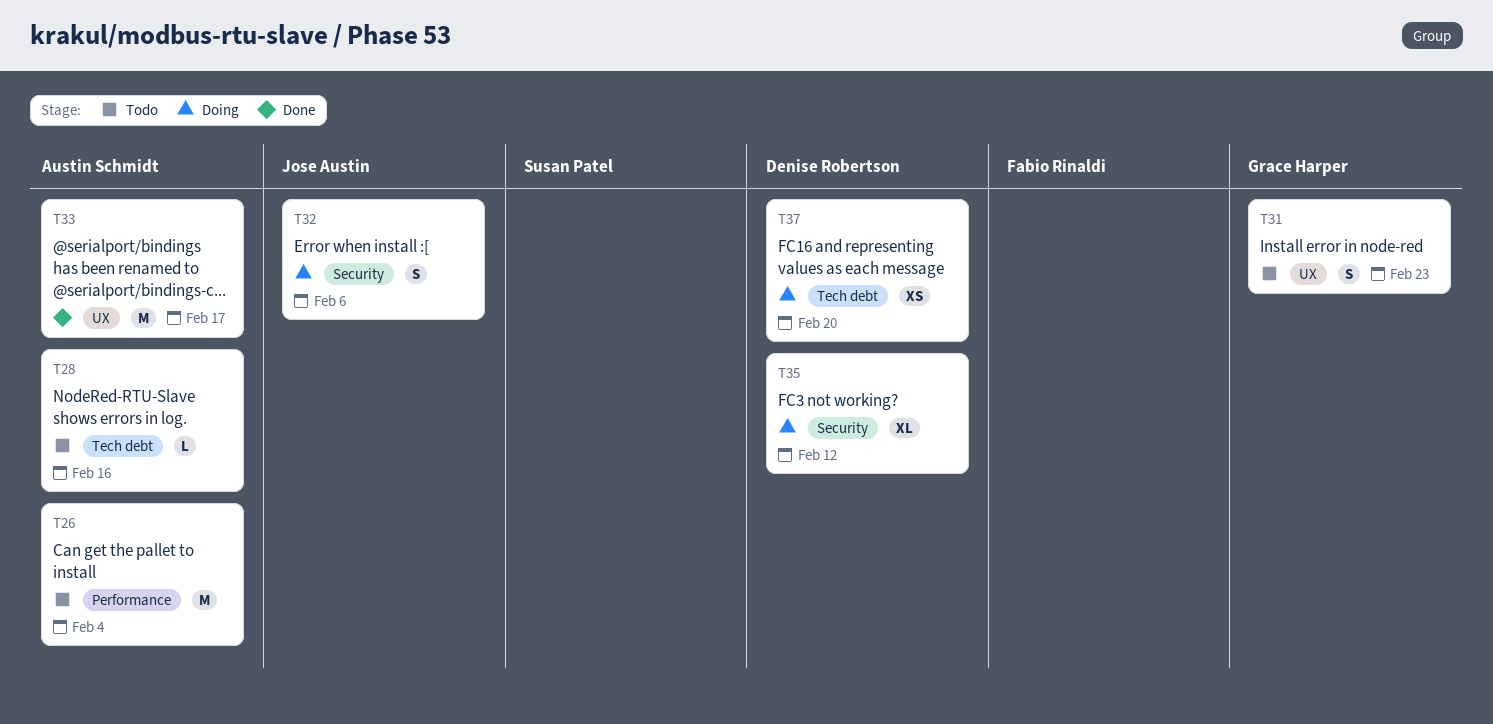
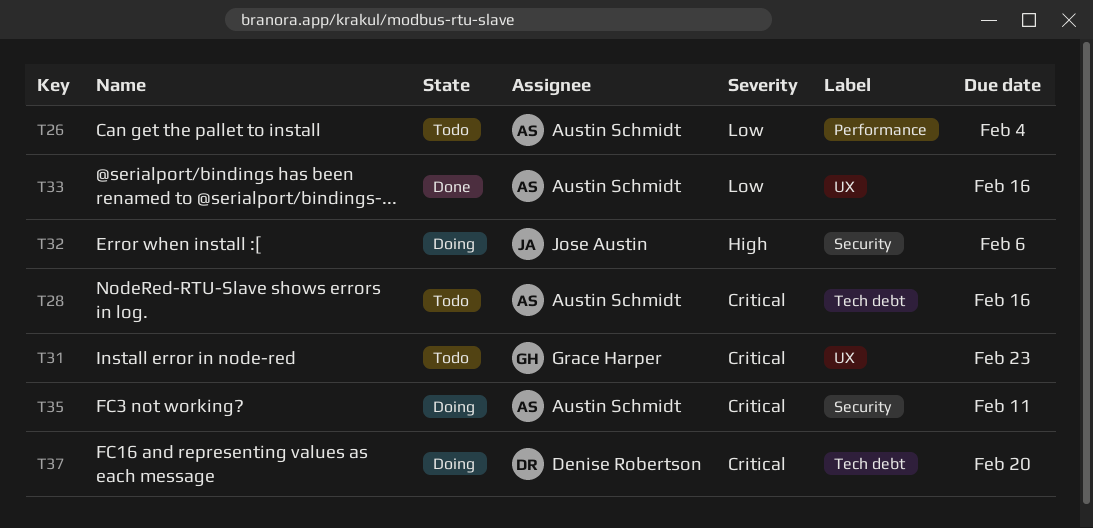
T33, due: Feb 17 -> Feb 16
T35, owner: Denise Robertson -> Austin Schmidt
T35, due: Feb 12 -> Feb 11

